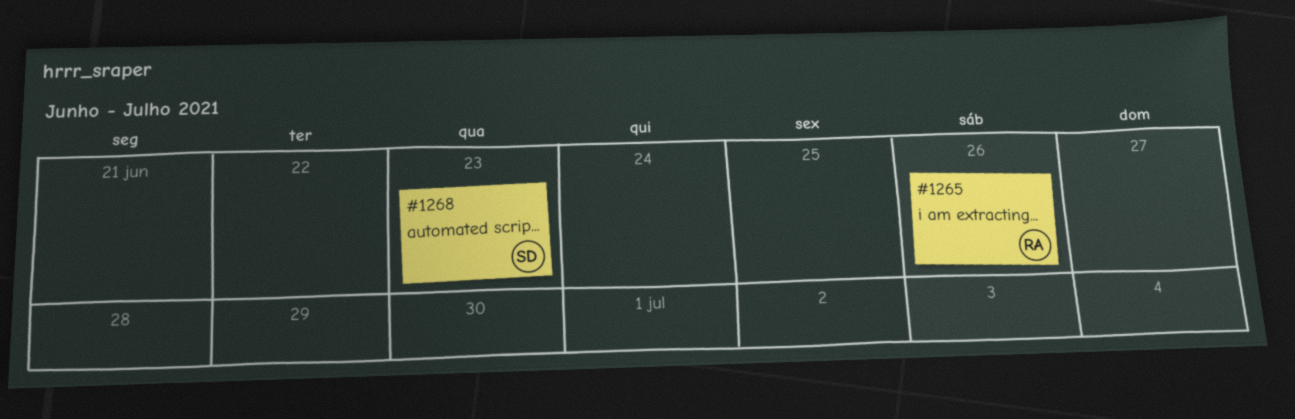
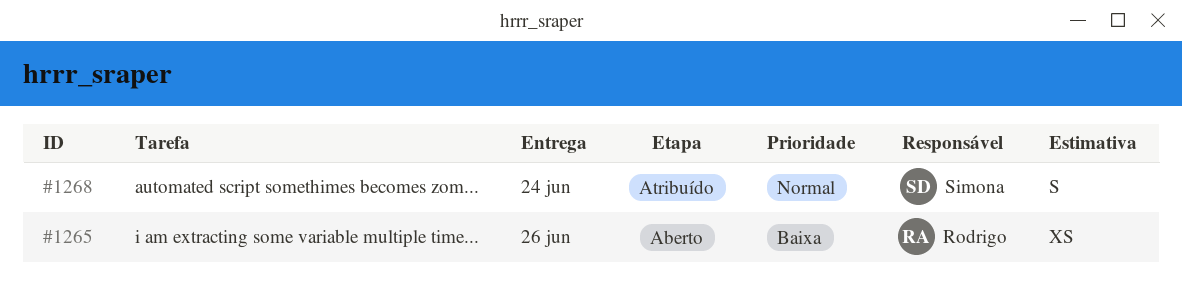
#1268, due: Jun 23 -> Jun 24

